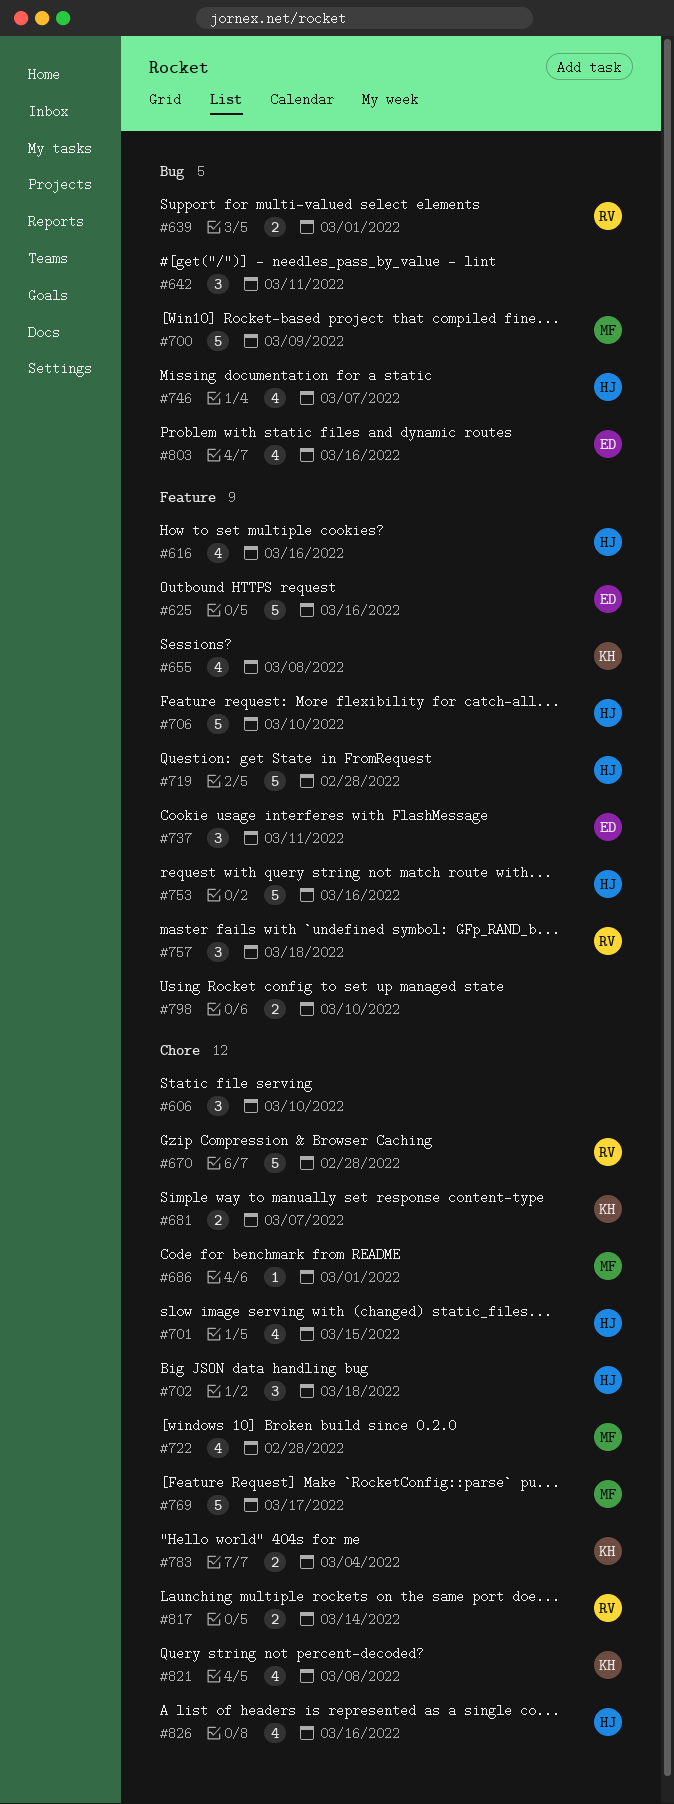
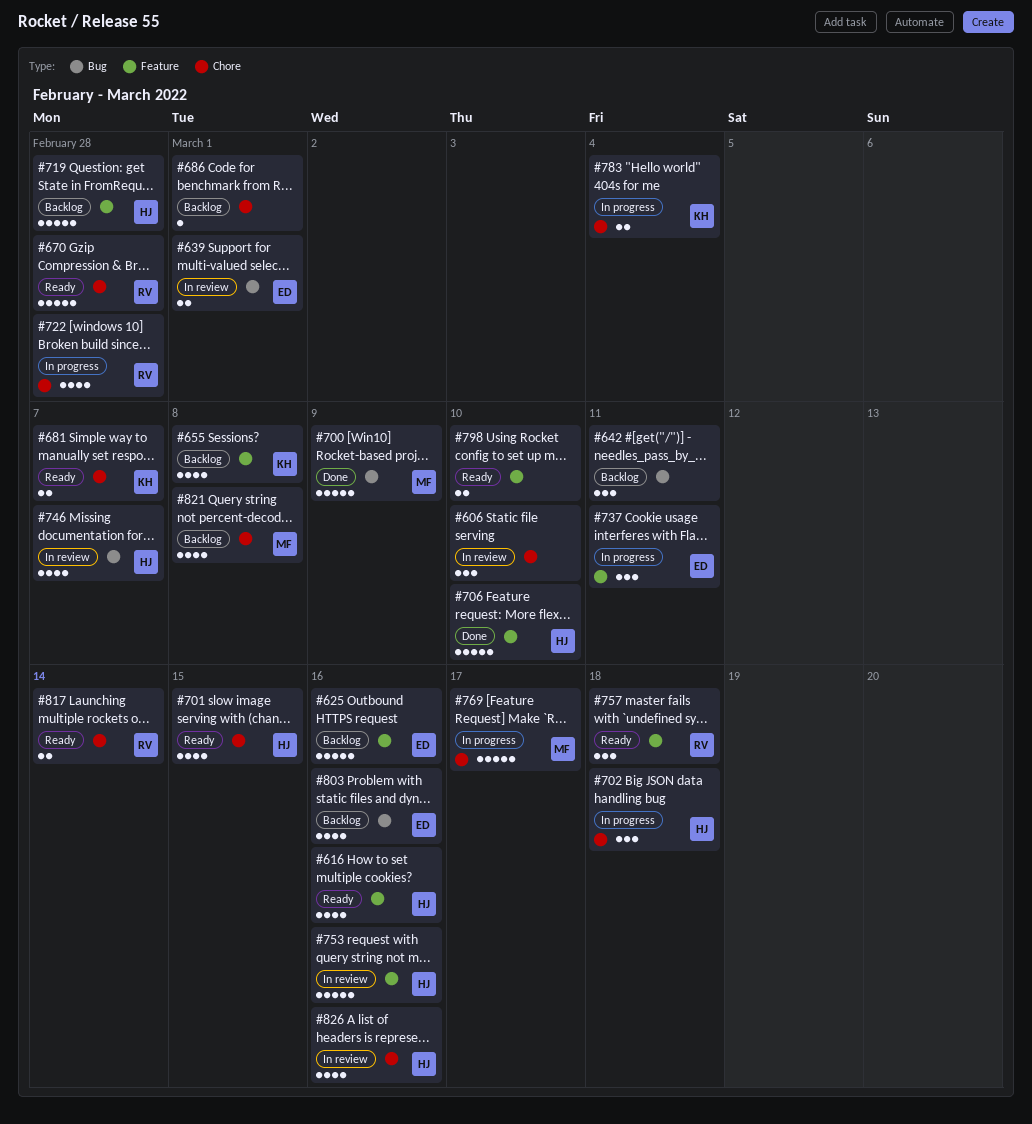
#639, owner: RV -> ED
#686, owner: MF -> none
#722, owner: MF -> RV
#821, owner: KH -> MF

